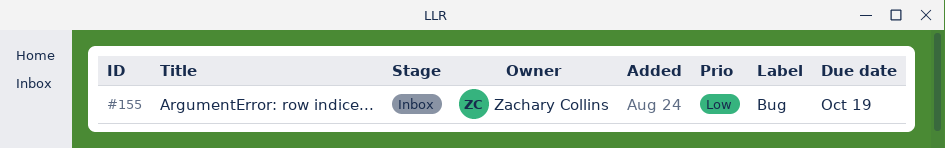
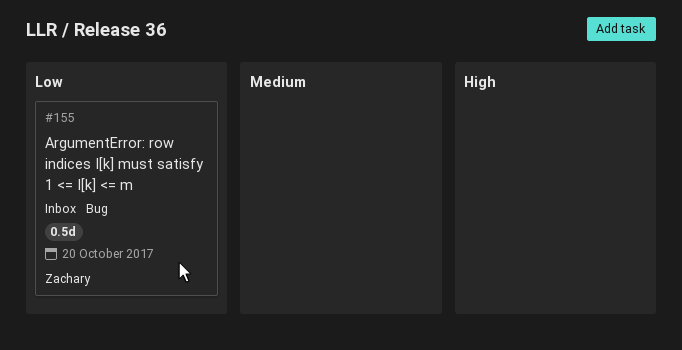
#155, due: Oct 19 -> Oct 20

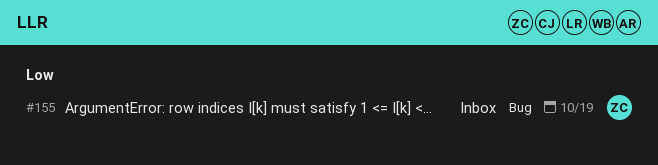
#155, due: Oct 20 -> Oct 19

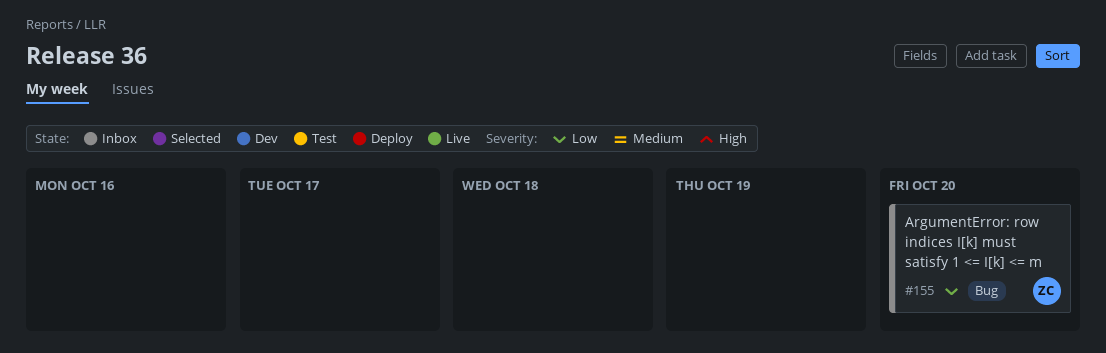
#155, due: Oct 19 -> Oct 20

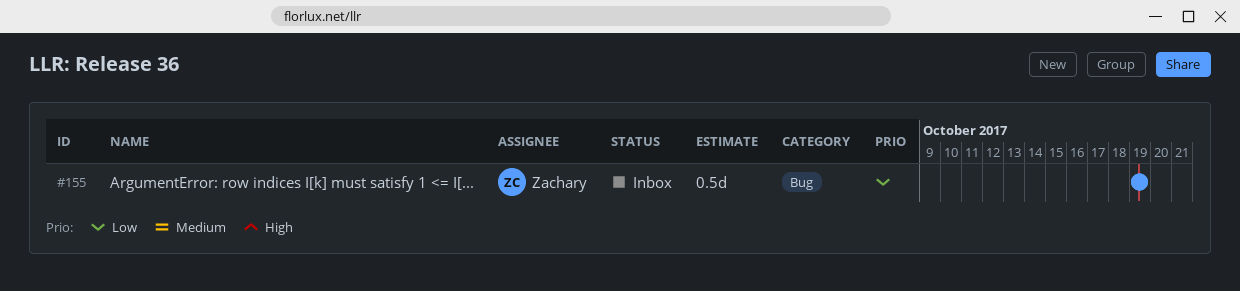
#155, due: Oct 20 -> Oct 19

